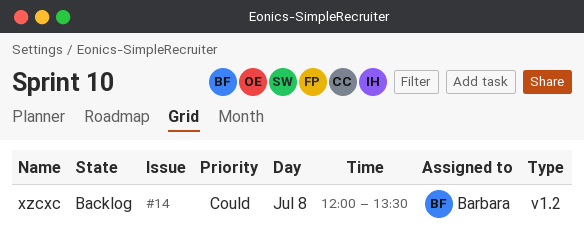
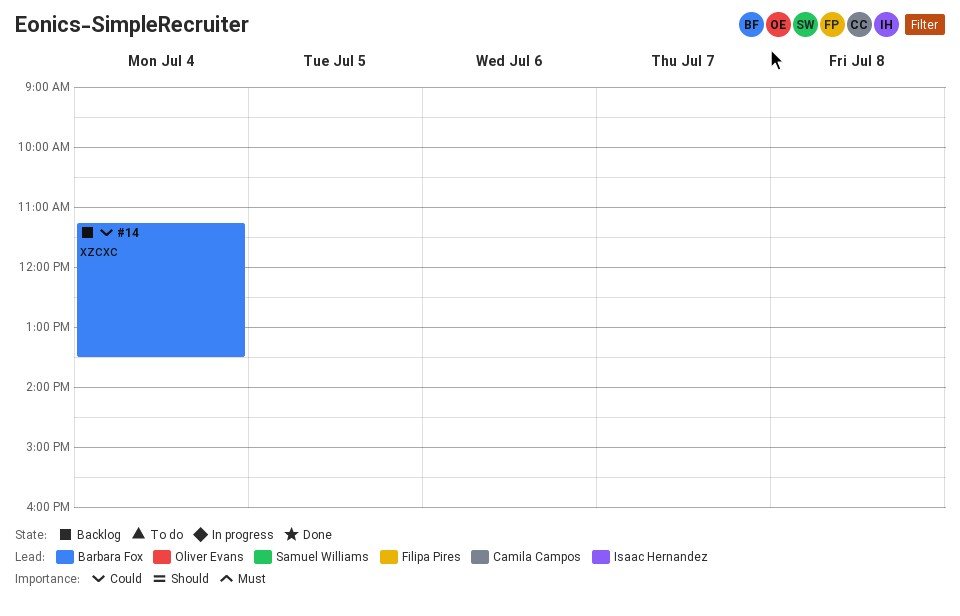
#14, day: Jul 8 -> Jul 4
#14, begins: 12:00 -> 11:15

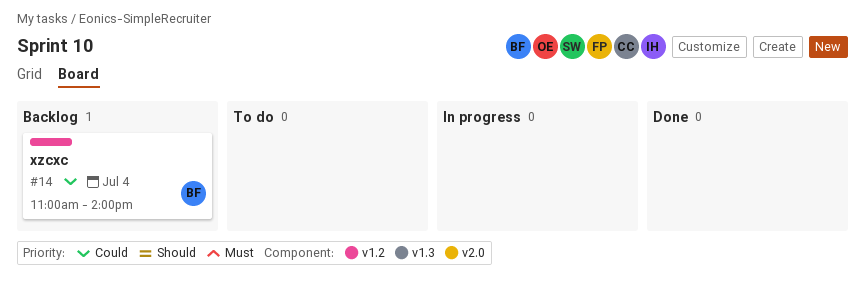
#14, begins: 11:15 -> 11:00
#14, ends: 13:30 -> 14:00

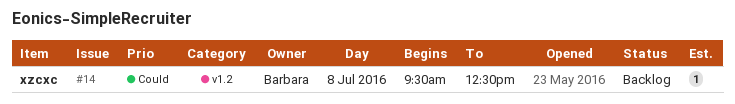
#14, day: Jul 4 -> Jul 8
#14, begins: 11:00 -> 09:30
#14, ends: 14:00 -> 12:30

